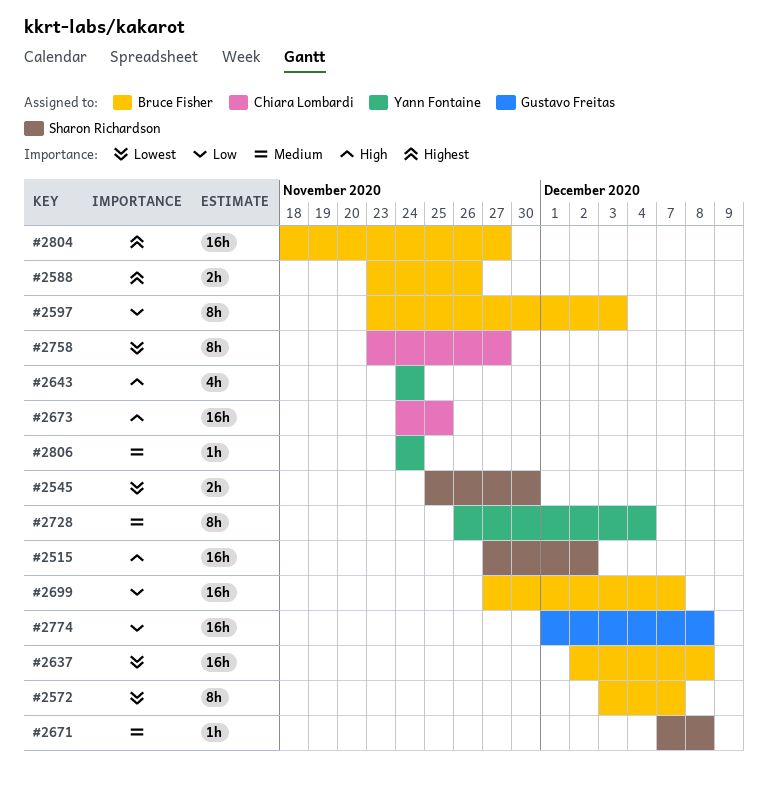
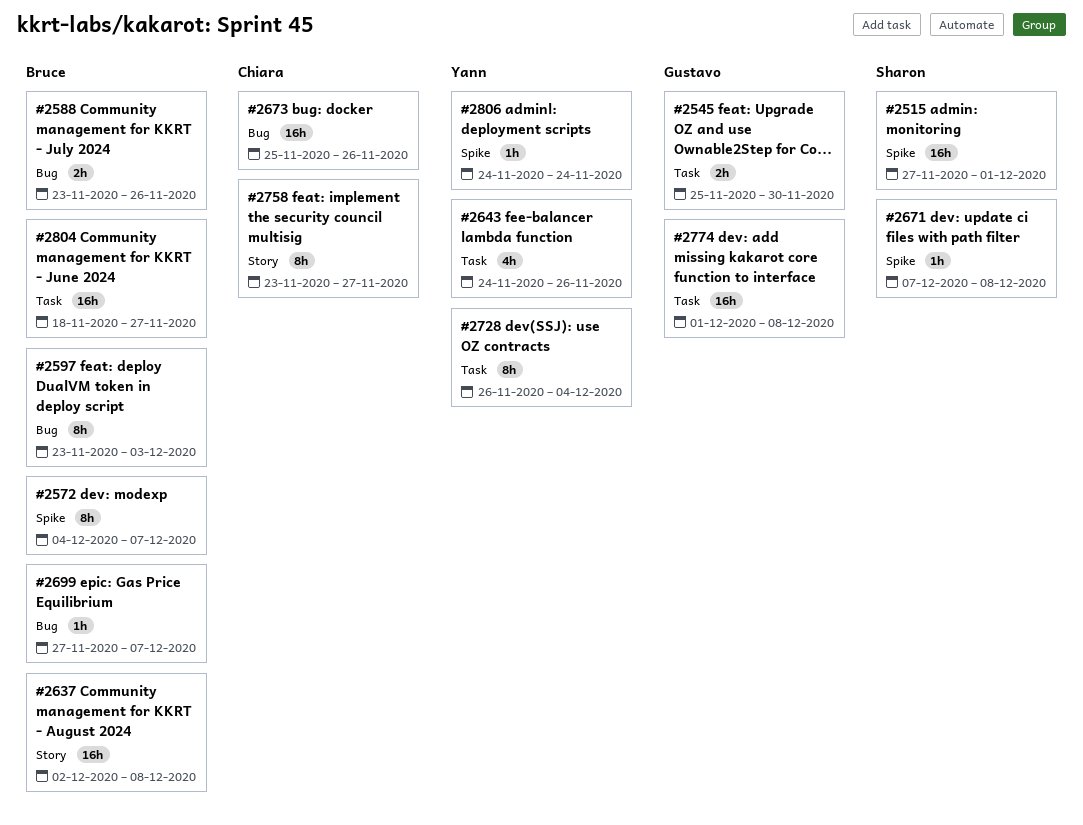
#2515, due: Dec 2 -> Dec 1
#2545, owner: Sharon Richardson -> Gustavo Freitas
#2572, start: Dec 3 -> Dec 4
#2643, due: Nov 24 -> Nov 26
#2673, start: Nov 24 -> Nov 25
#2673, due: Nov 25 -> Nov 26
#2699, estimate: 16h -> 1h

